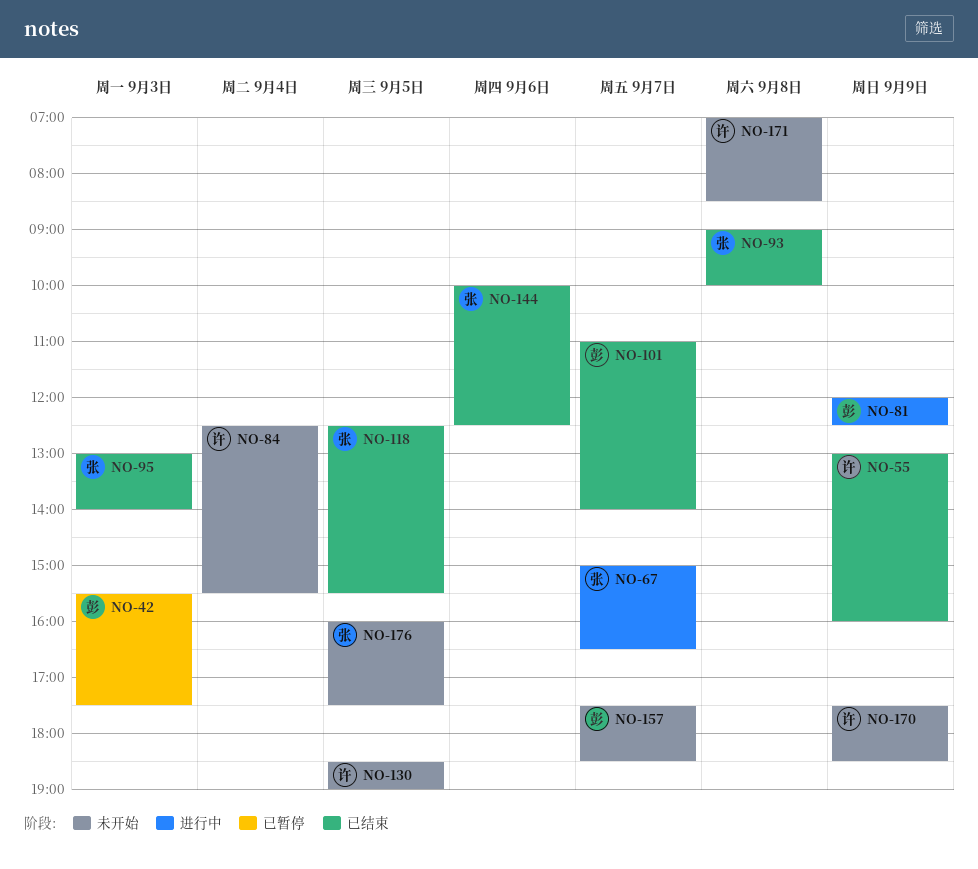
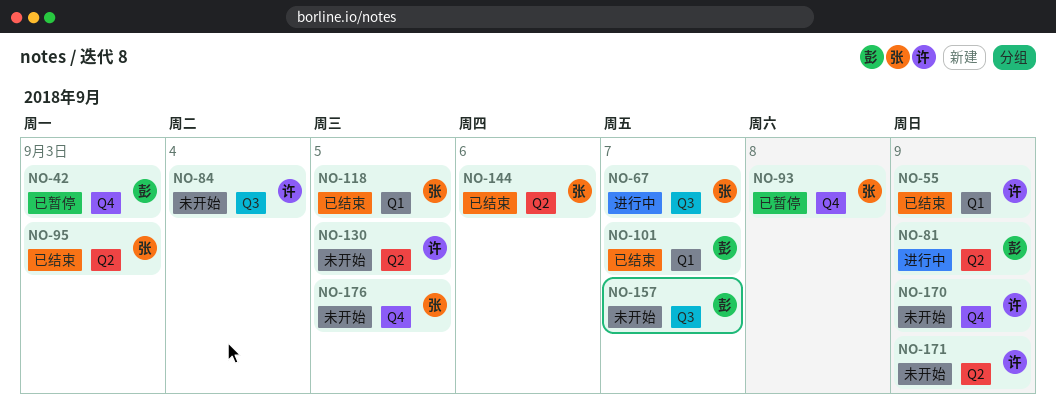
NO-93, status: 已结束 -> 已暂停
NO-171, day: Sep 8 -> Sep 9

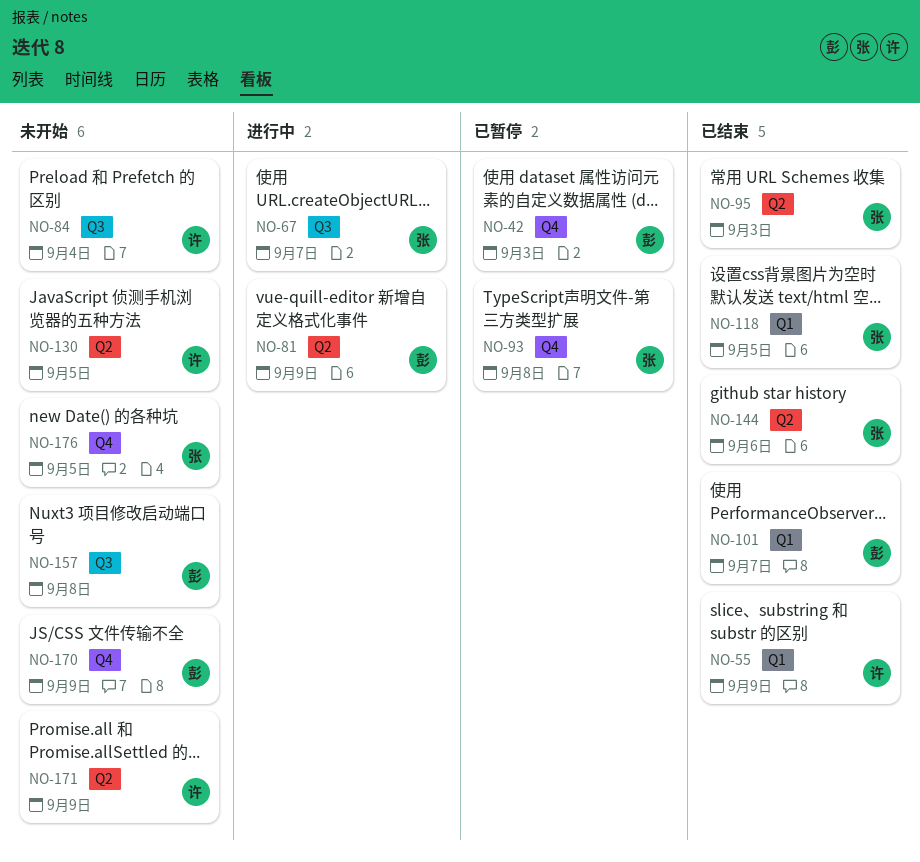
NO-157, day: Sep 7 -> Sep 8
NO-170, owner: 许 -> 彭

